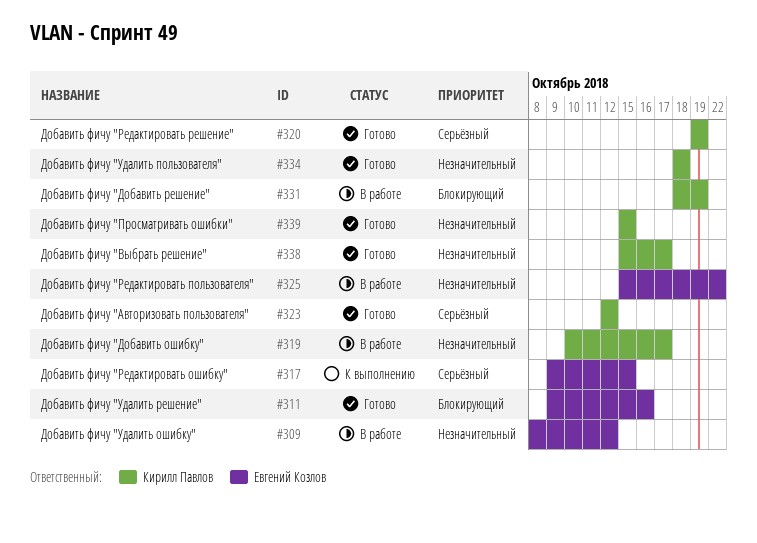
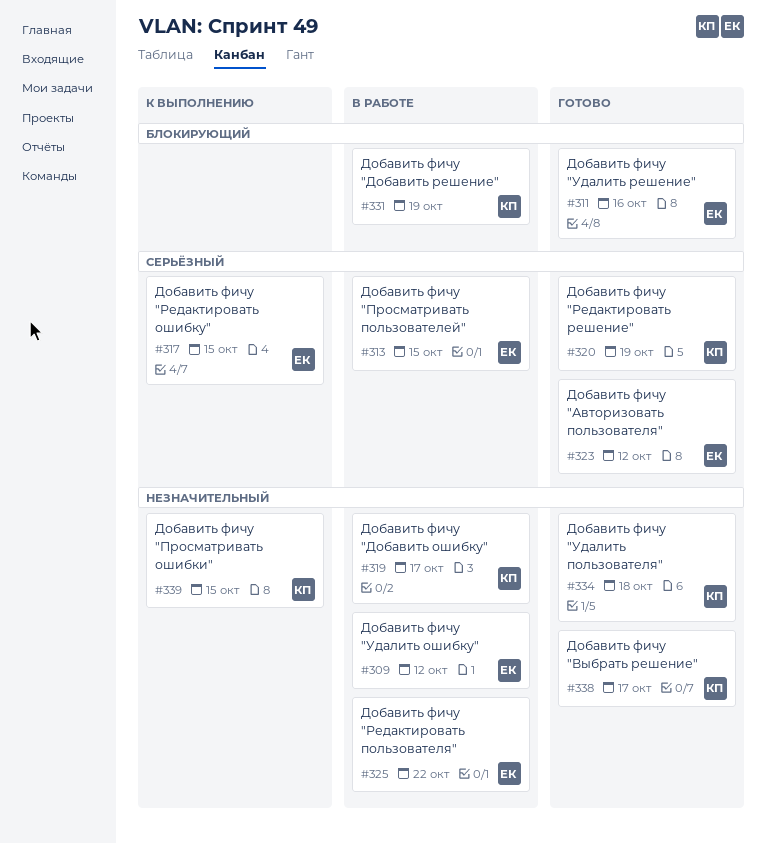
#313: none -> present
#323, owner: Кирилл Павлов -> Евгений Козлов
#339, status: Готово -> К выполнению

